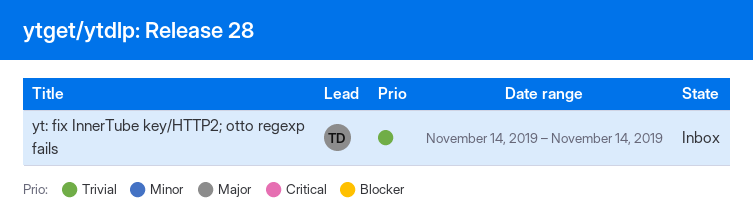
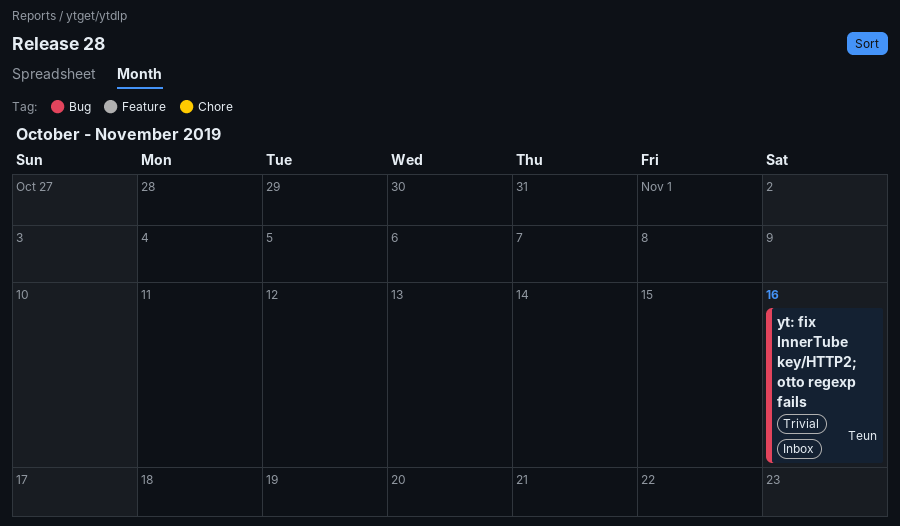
yt: fix InnerTube key/HTTP2; otto regexp fails, due: Nov 14 -> Nov 16

